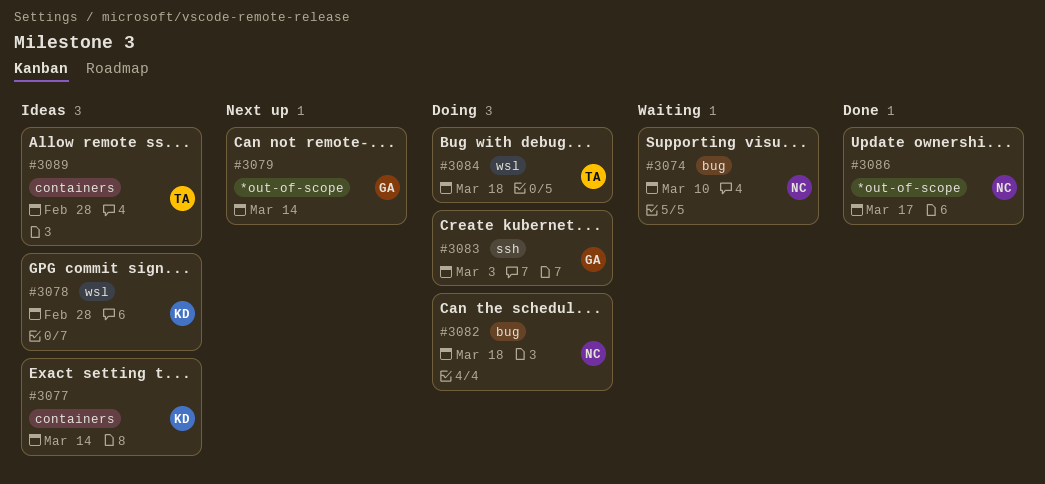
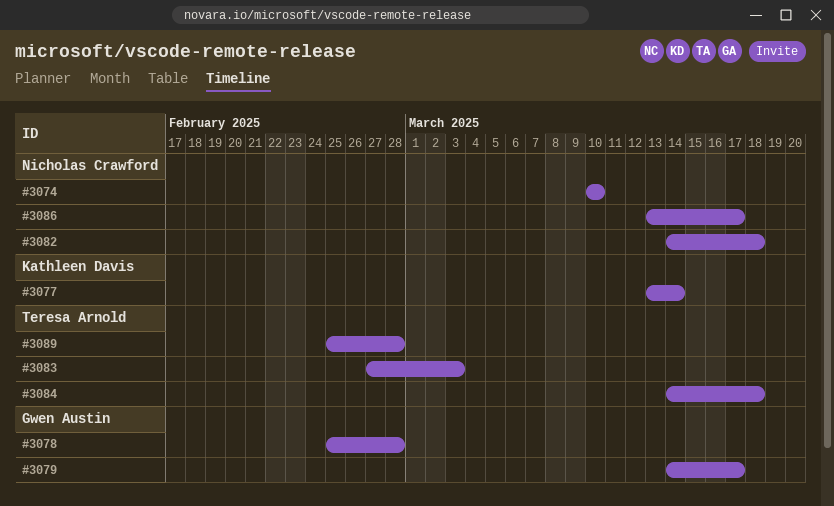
#3078, owner: Kathleen Davis -> Gwen Austin
#3079, due: Mar 14 -> Mar 17
#3083, owner: Gwen Austin -> Teresa Arnold

